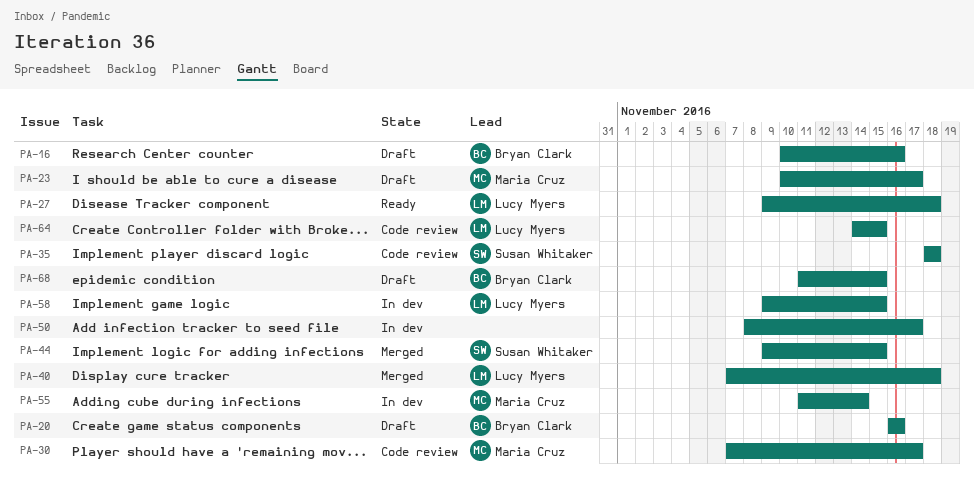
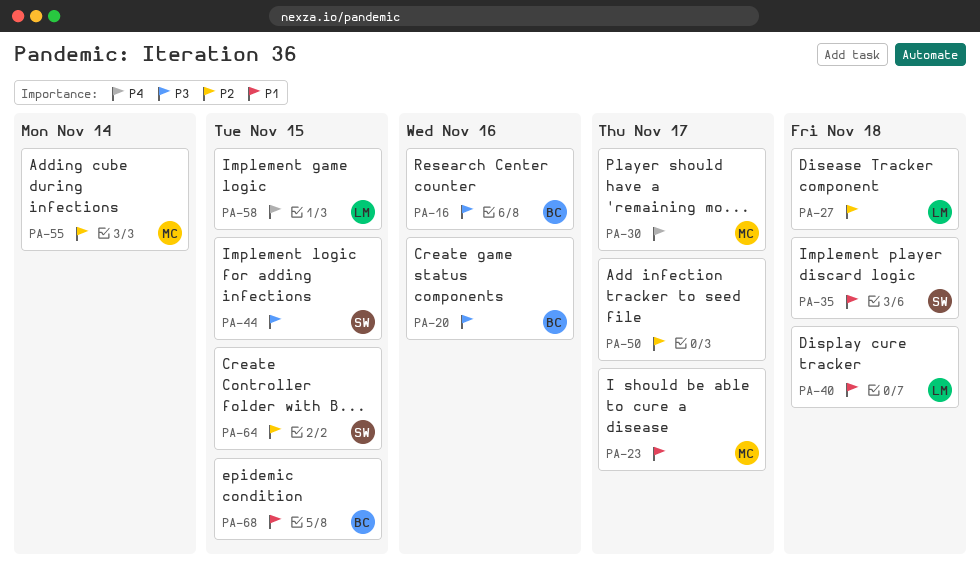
PA-64, owner: Lucy Myers -> Susan Whitaker

